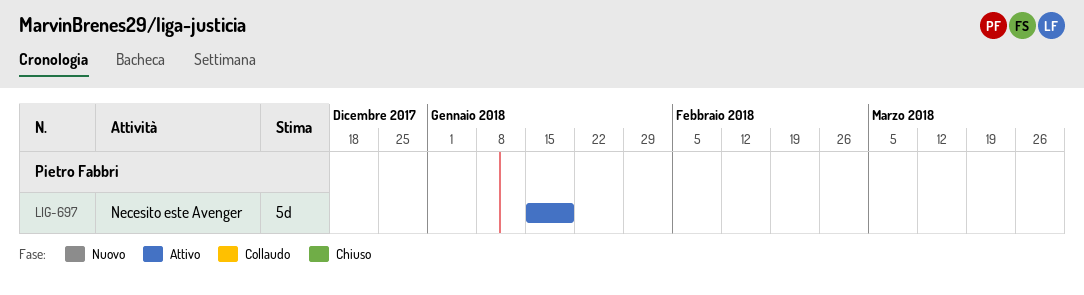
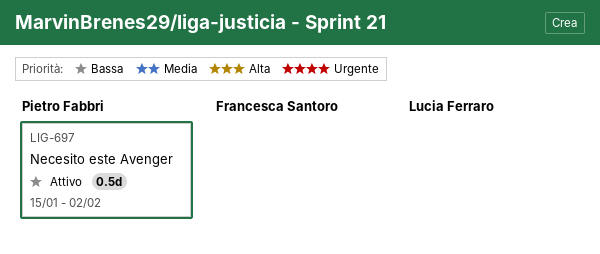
LIG-697, estimate: 5d -> 0.5d
LIG-697, due: Jan 19 -> Feb 2

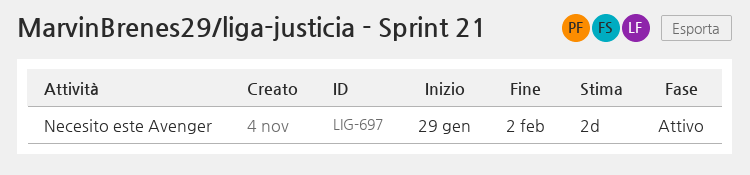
LIG-697, estimate: 0.5d -> 2d
LIG-697, start: Jan 15 -> Jan 29

